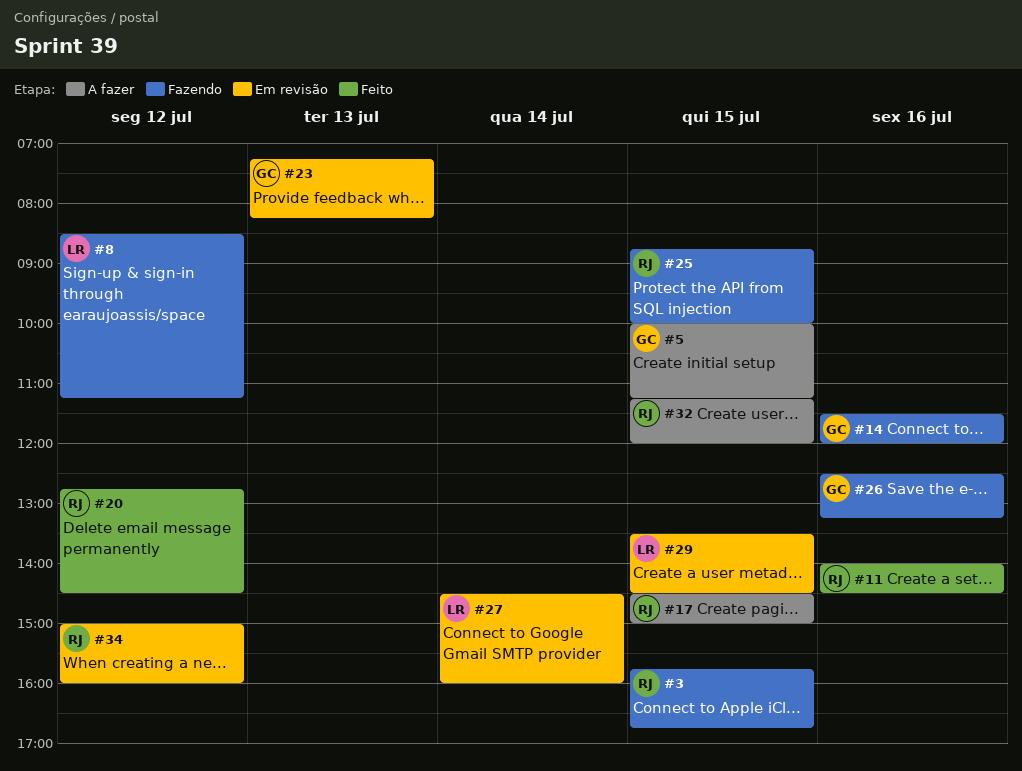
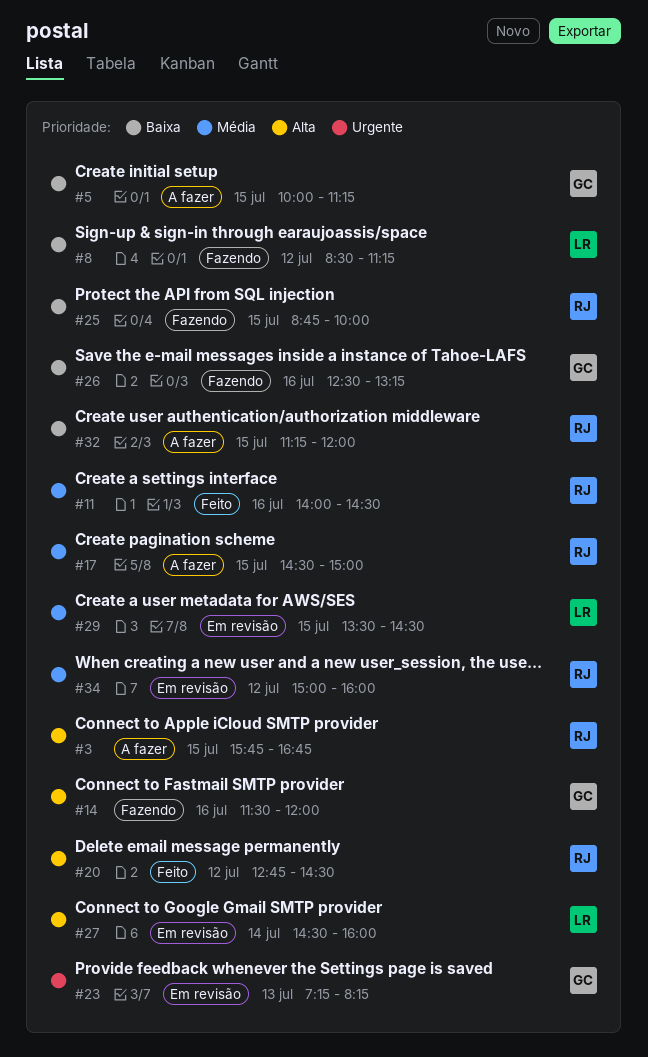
#3, status: Fazendo -> A fazer

